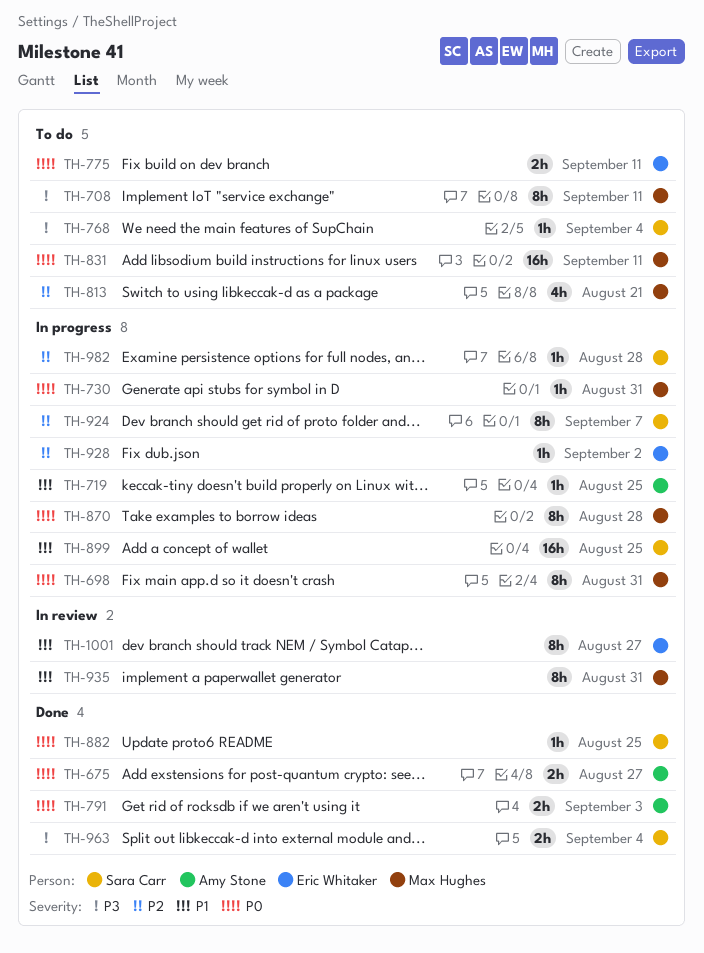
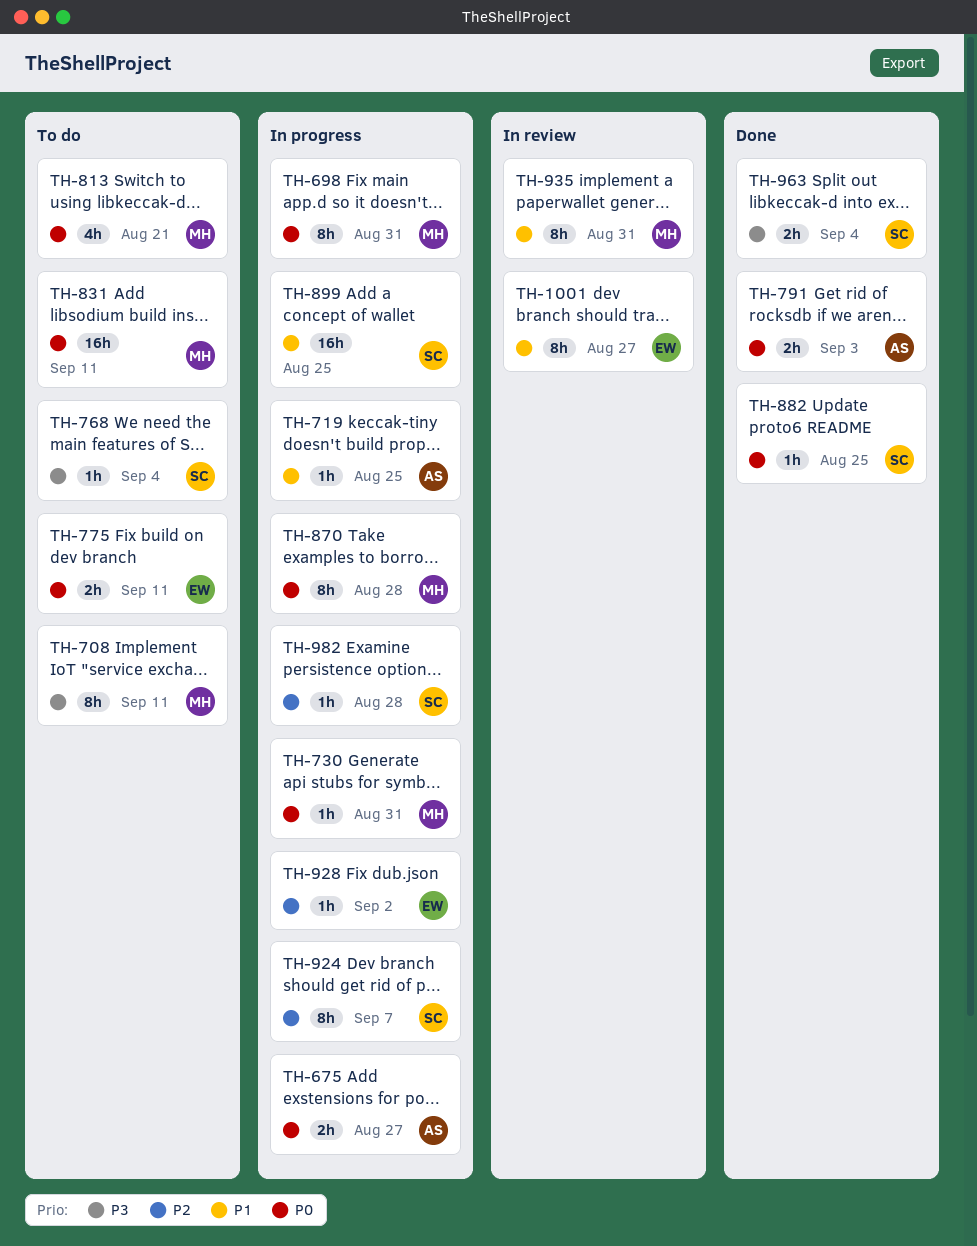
TH-675, status: Done -> In progress
TH-813, priority: P2 -> P0

